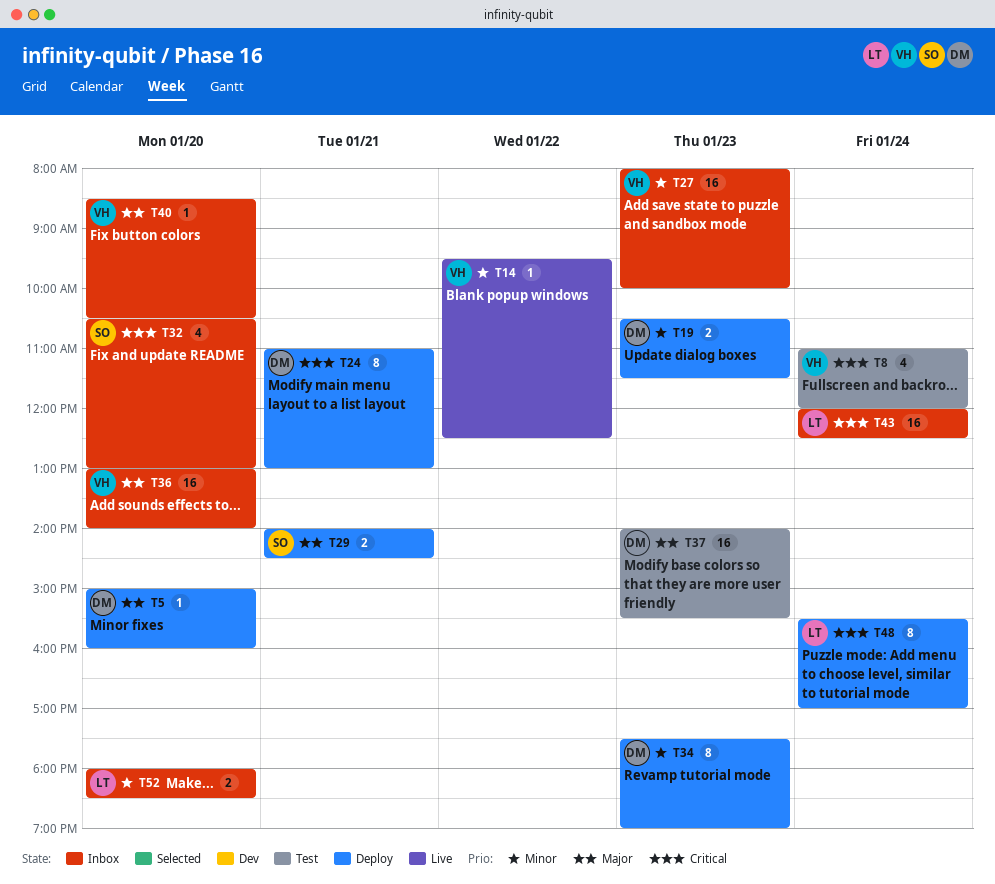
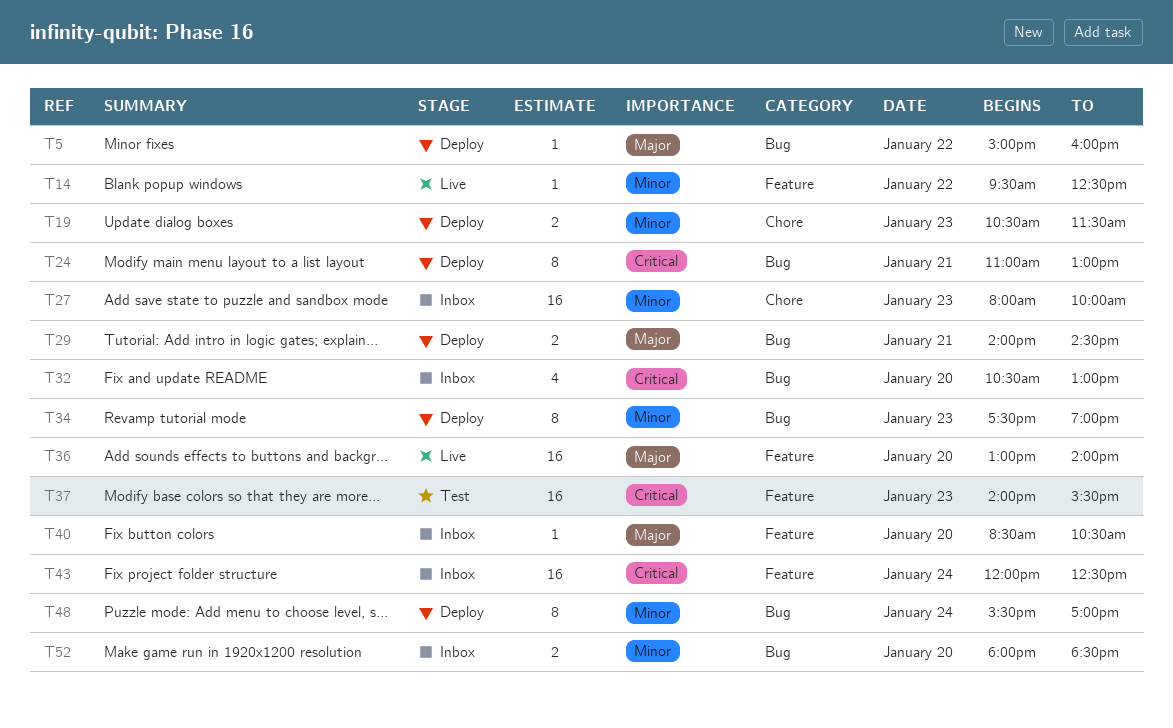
T5, day: Jan 20 -> Jan 22
T8: present -> none
T36, status: Inbox -> Live
T37, priority: Major -> Critical
T48, priority: Critical -> Minor

